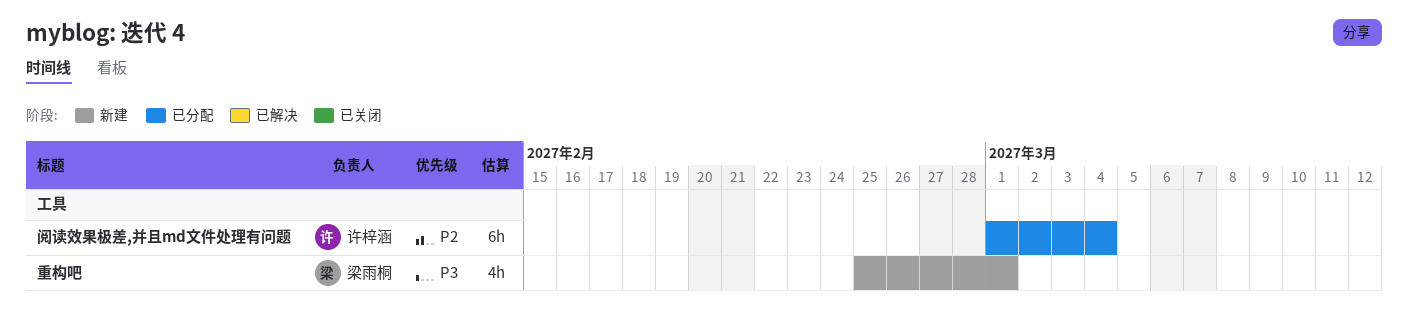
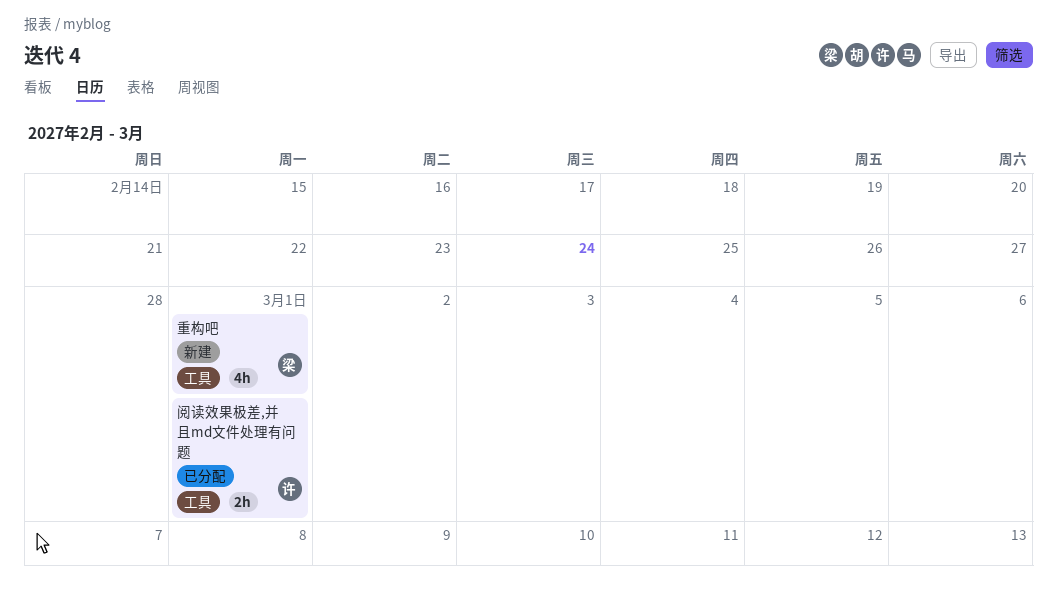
阅读效果极差,并且md文件处理有问题, estimate: 6h -> 2h
阅读效果极差,并且md文件处理有问题, due: Mar 4 -> Mar 1

